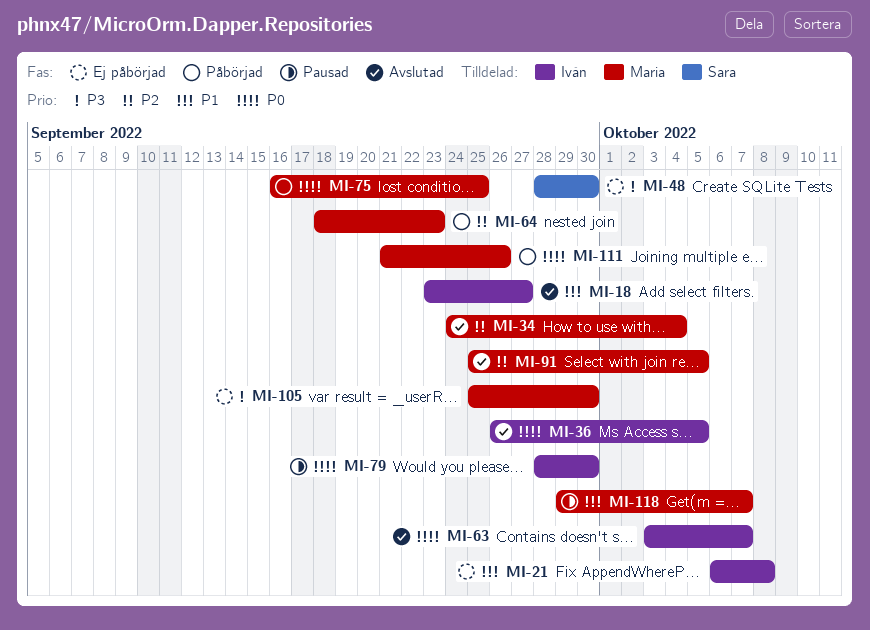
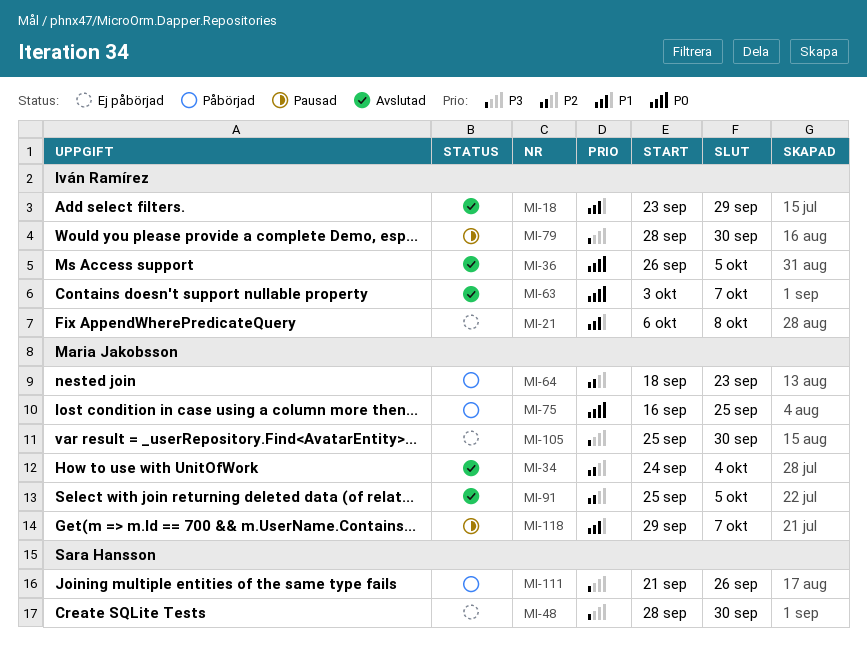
MI-18, due: Sep 27 -> Sep 29
MI-79, priority: P0 -> P3
MI-111, owner: Maria Jakobsson -> Sara Hansson
MI-111, priority: P0 -> P3

